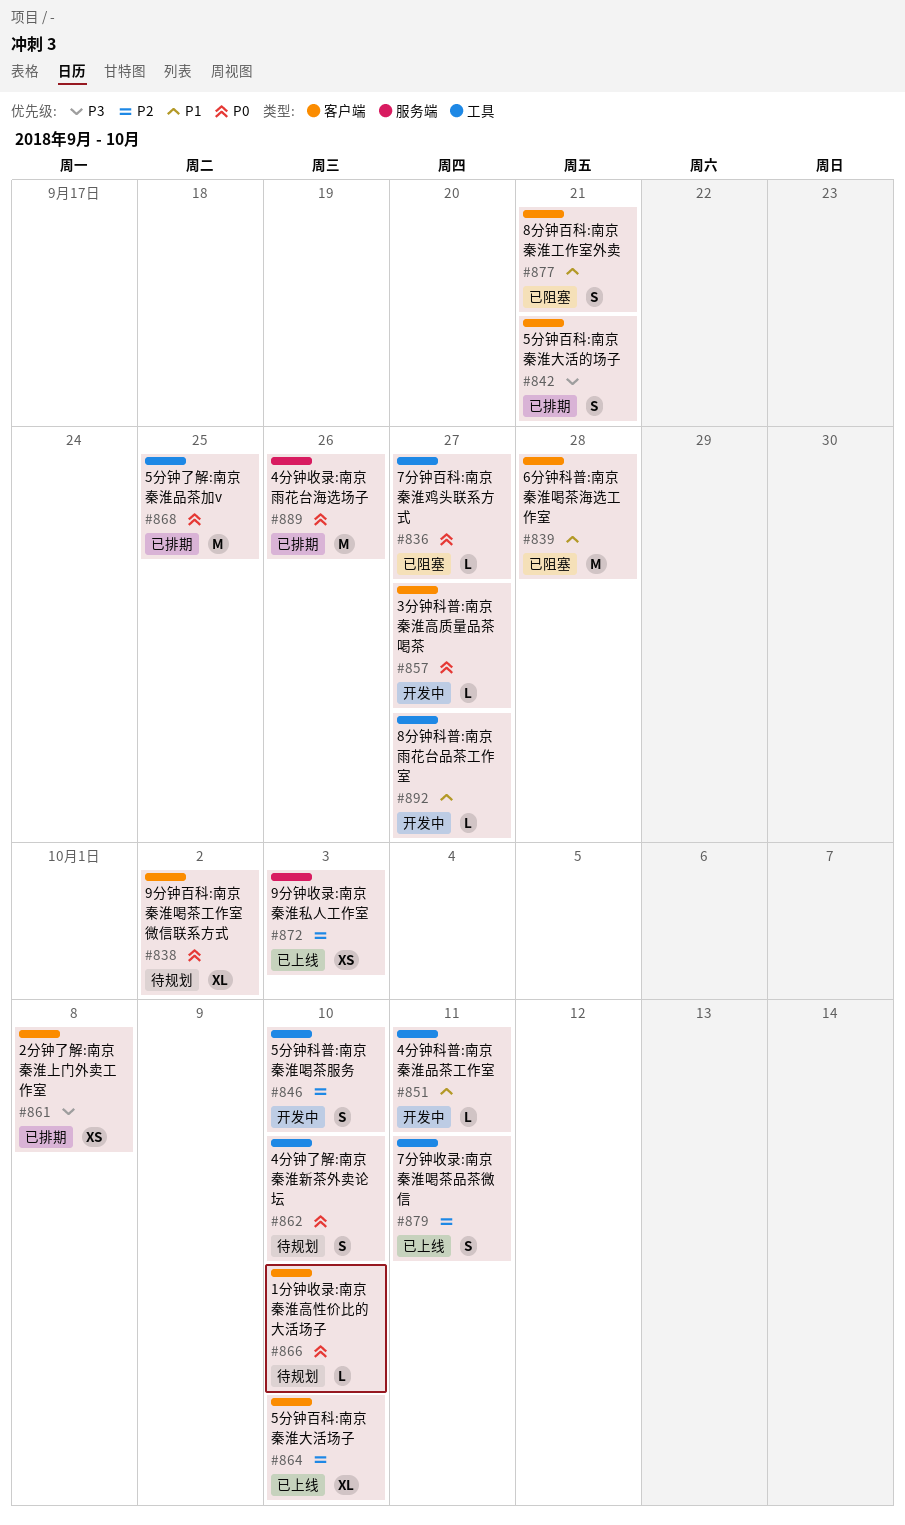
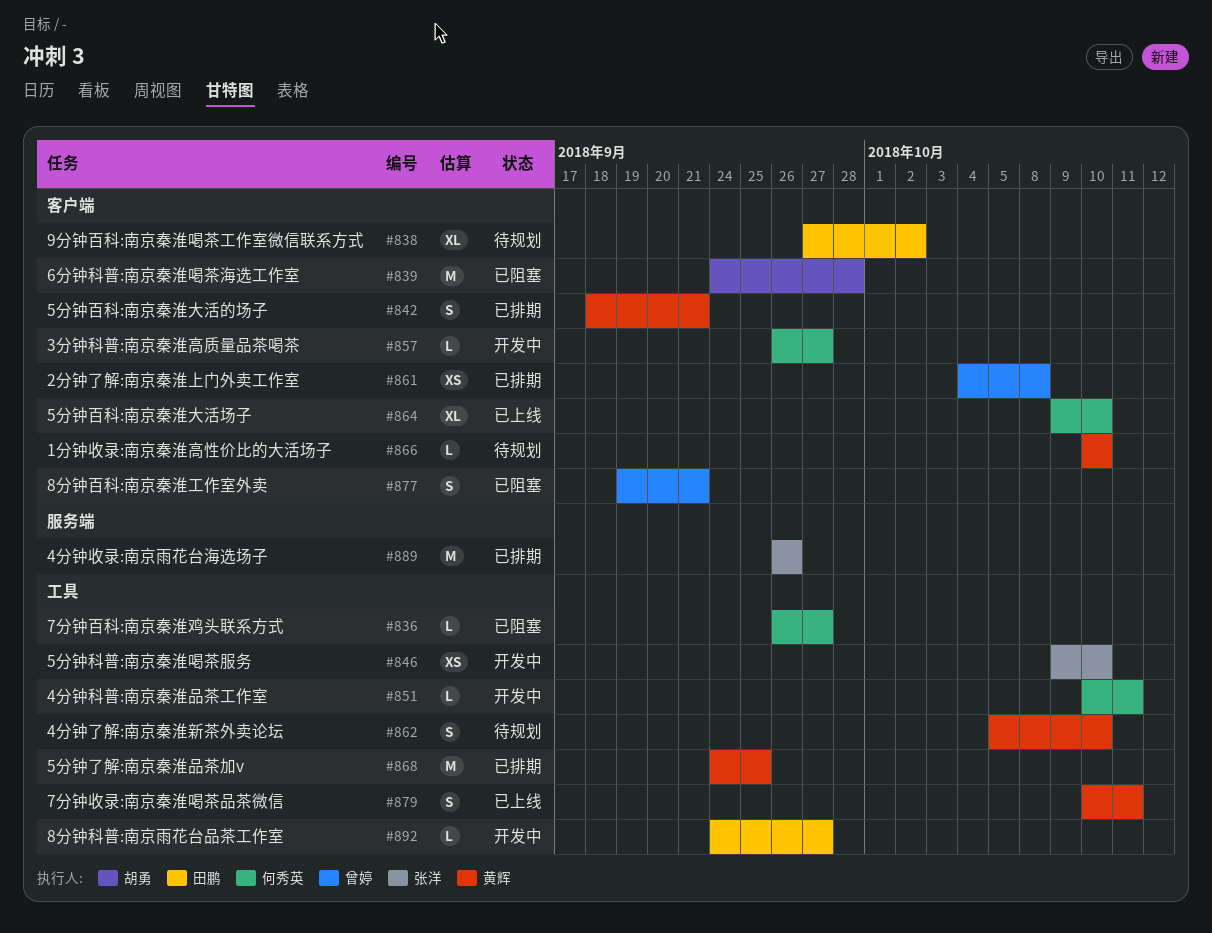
#846, estimate: S -> XS
#872: present -> none

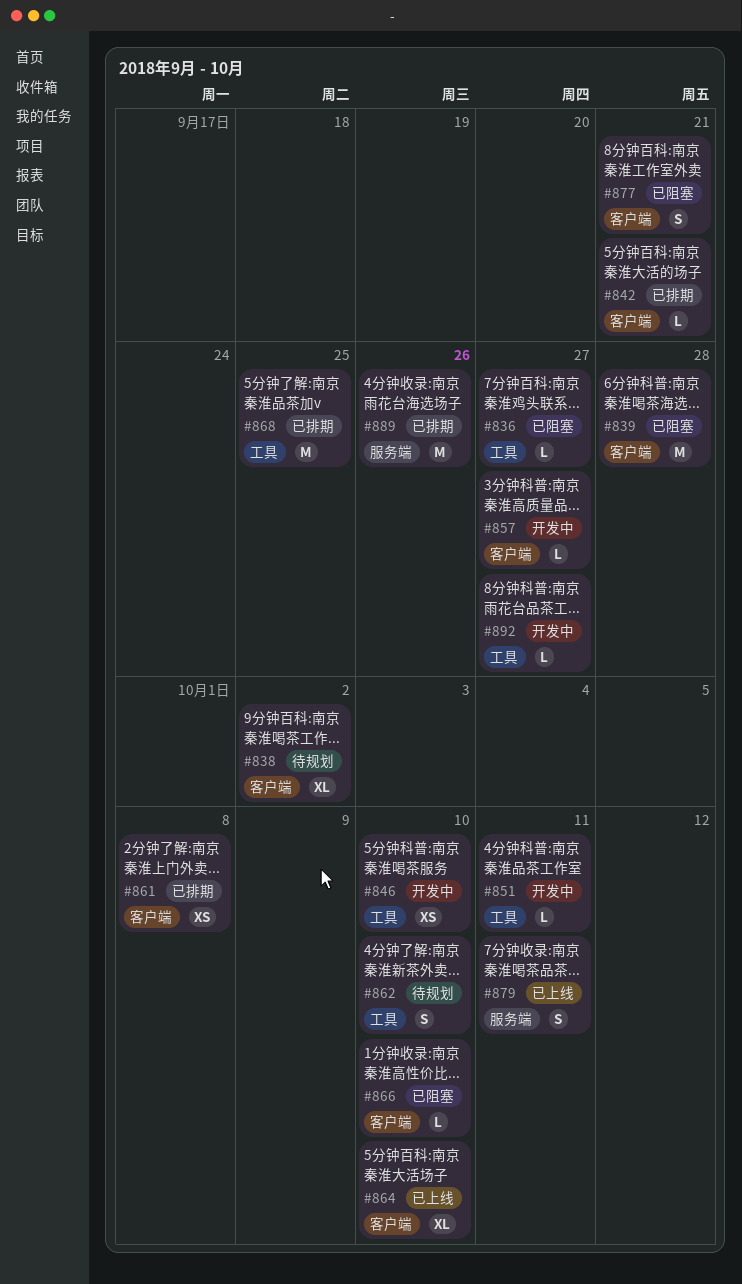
#842, estimate: S -> L
#866, status: 待规划 -> 已阻塞
#879, label: 工具 -> 服务端

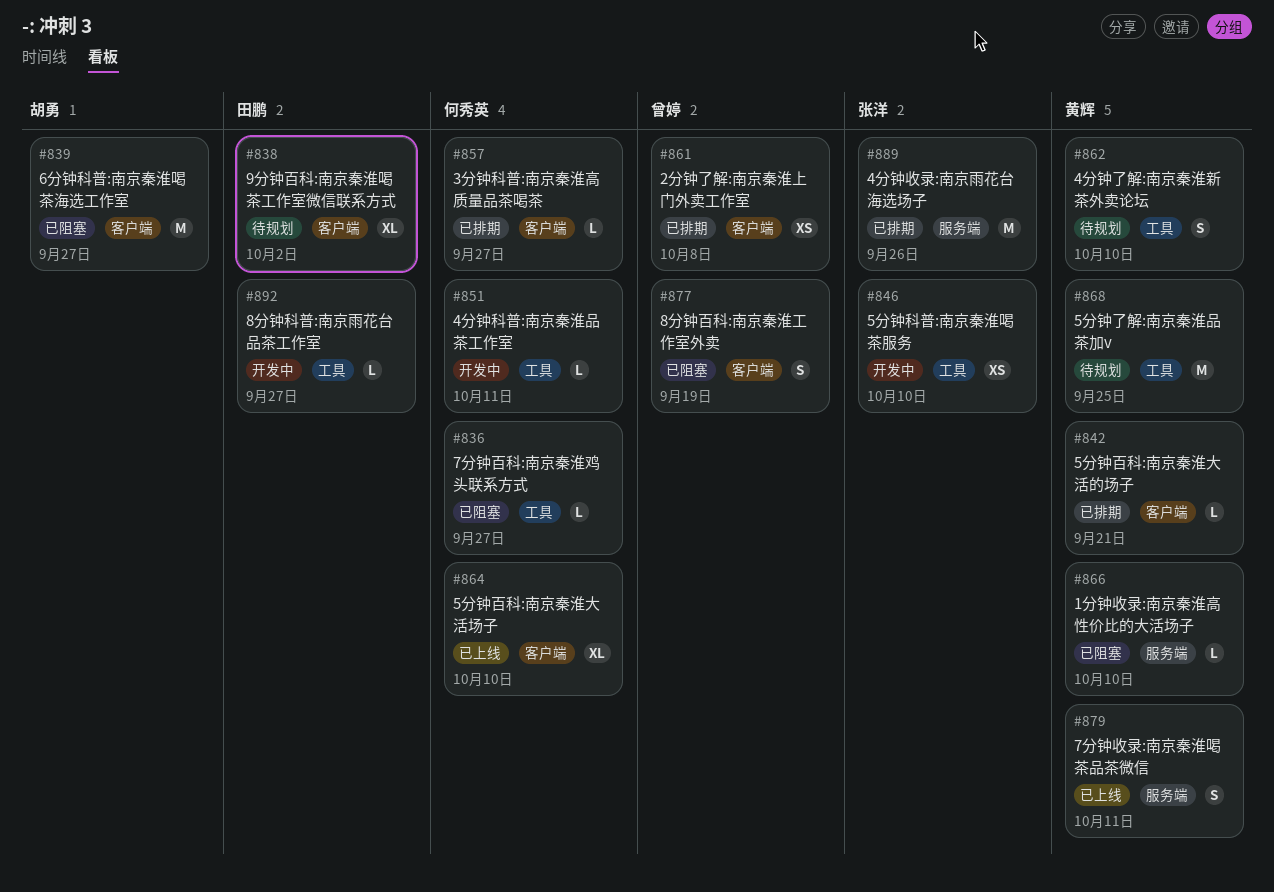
#839, due: Sep 28 -> Sep 27
#857, status: 开发中 -> 已排期
#866, label: 客户端 -> 服务端
#868, status: 已排期 -> 待规划
#877, due: Sep 21 -> Sep 19

